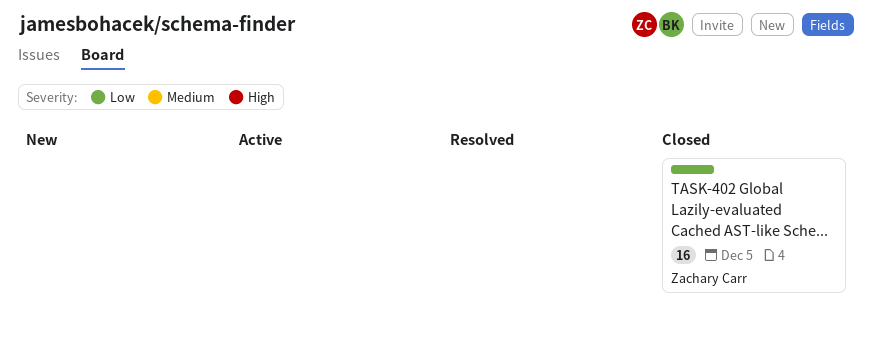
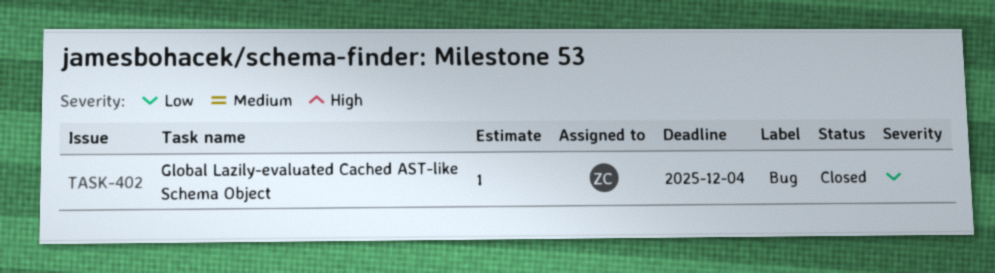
TASK-402, estimate: 16 -> 1
TASK-402, due: Dec 5 -> Dec 4

